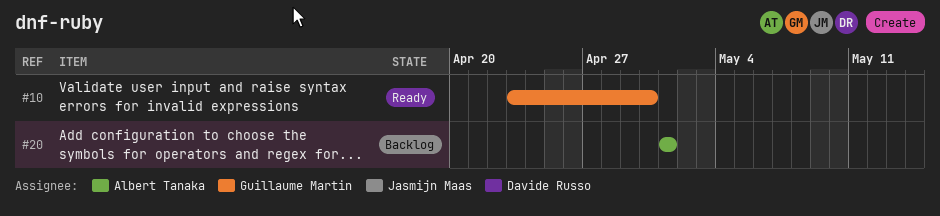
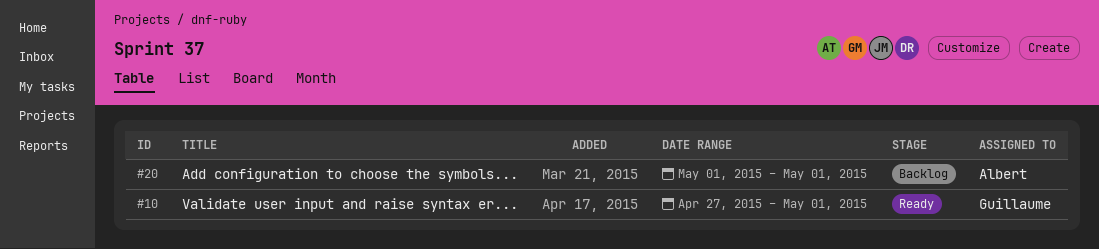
#10, start: Apr 23 -> Apr 27
#10, due: Apr 30 -> May 1

